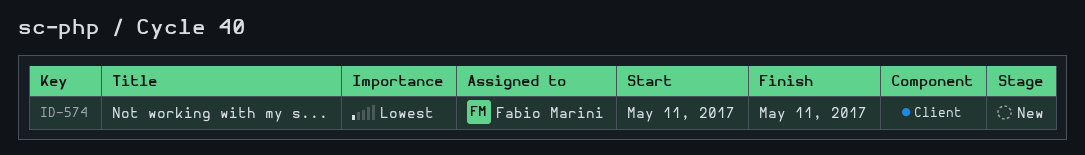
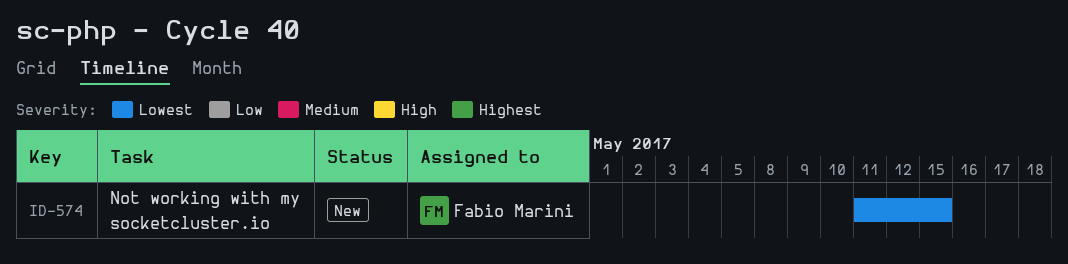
ID-574, due: May 11 -> May 15

